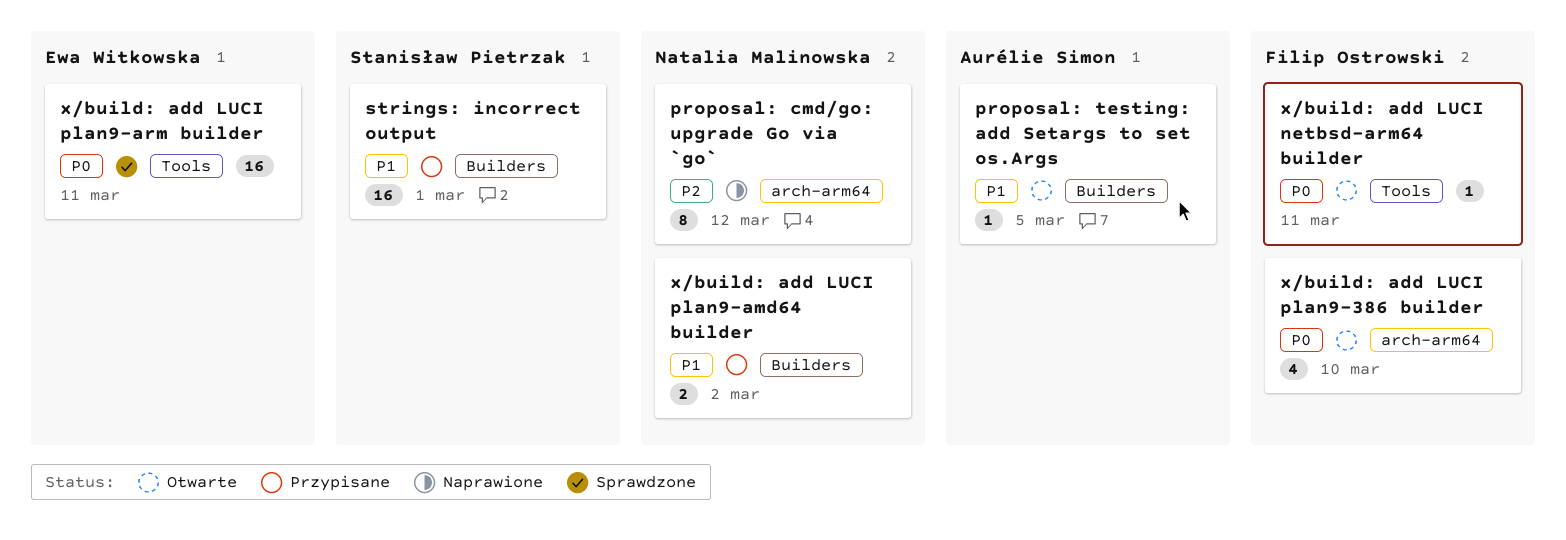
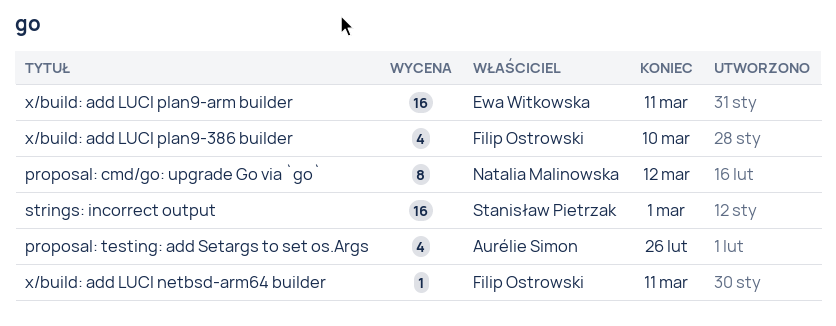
proposal: testing: add Setargs to set os.Args, estimate: 1 -> 4
proposal: testing: add Setargs to set os.Args, due: Mar 5 -> Feb 26
x/build: add LUCI plan9-amd64 builder: present -> none

